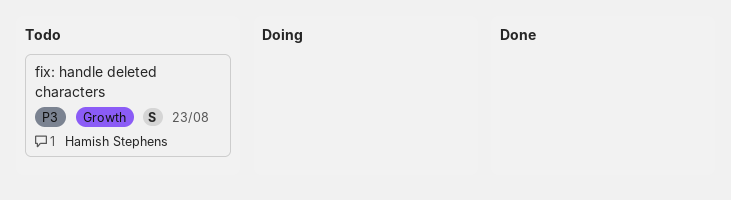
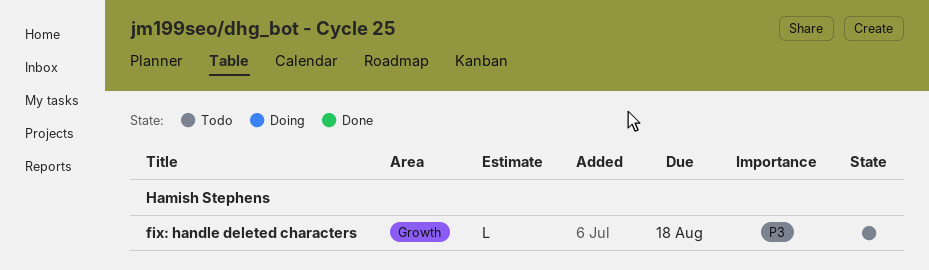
fix: handle deleted characters, estimate: S -> L
fix: handle deleted characters, due: Aug 23 -> Aug 18

